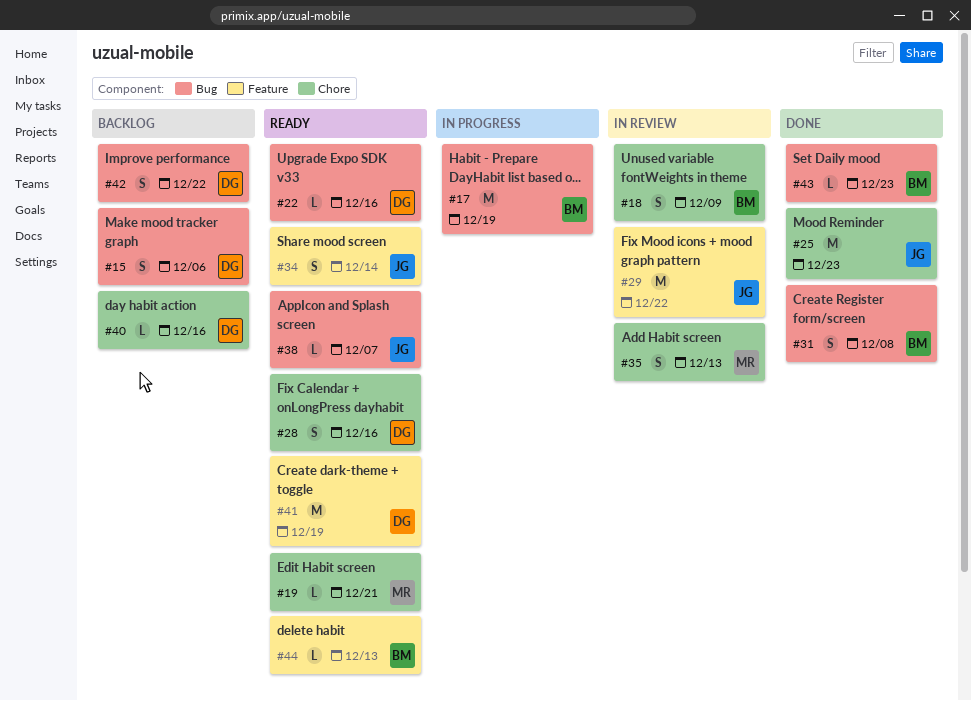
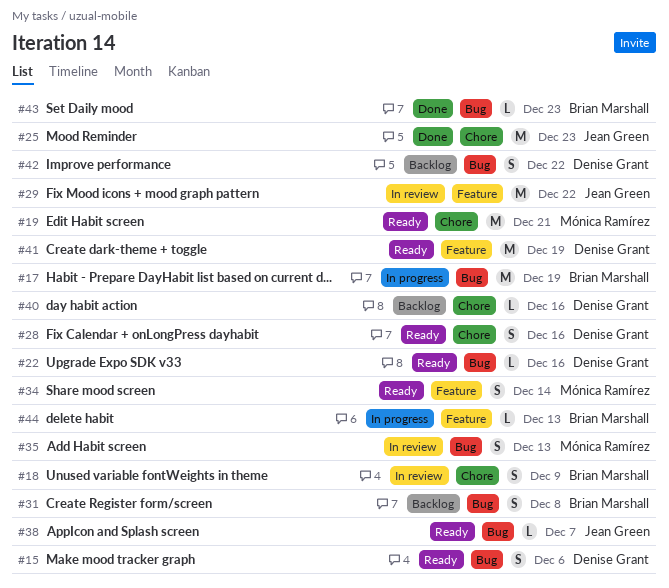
#15, status: Backlog -> Ready
#19, estimate: L -> M
#31, status: Done -> Backlog
#34, owner: Jean Green -> Mónica Ramírez
#35, label: Chore -> Bug
#44, status: Ready -> In progress

